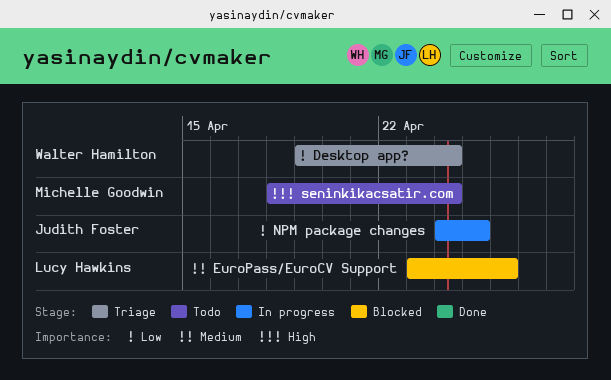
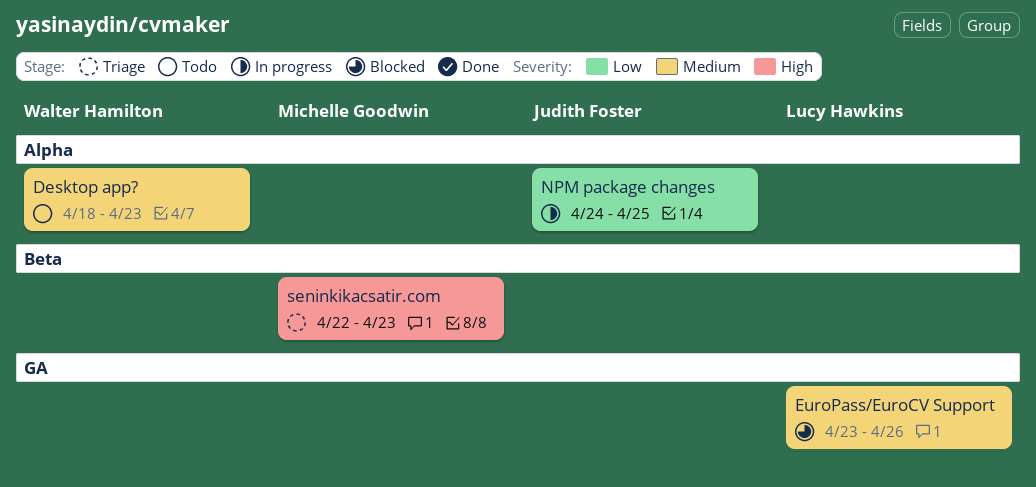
Desktop app?, status: Triage -> Todo
Desktop app?, priority: Low -> Medium
Desktop app?, start: Apr 19 -> Apr 18
Desktop app?, due: Apr 24 -> Apr 23
seninkikacsatir.com, status: Todo -> Triage
seninkikacsatir.com, start: Apr 18 -> Apr 22
seninkikacsatir.com, due: Apr 24 -> Apr 23

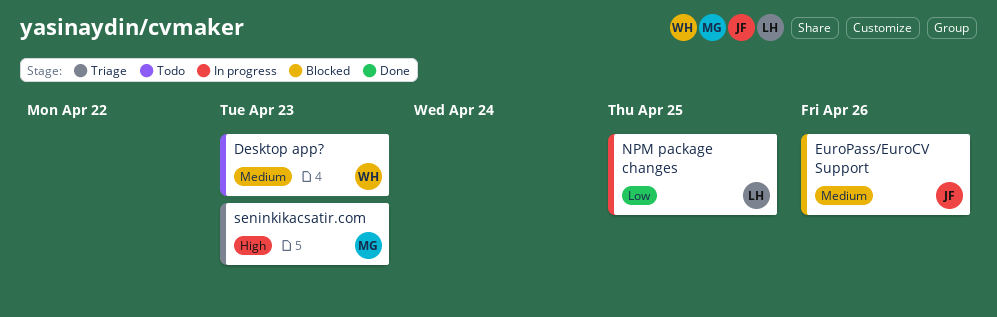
EuroPass/EuroCV Support, owner: Lucy Hawkins -> Judith Foster
NPM package changes, owner: Judith Foster -> Lucy Hawkins

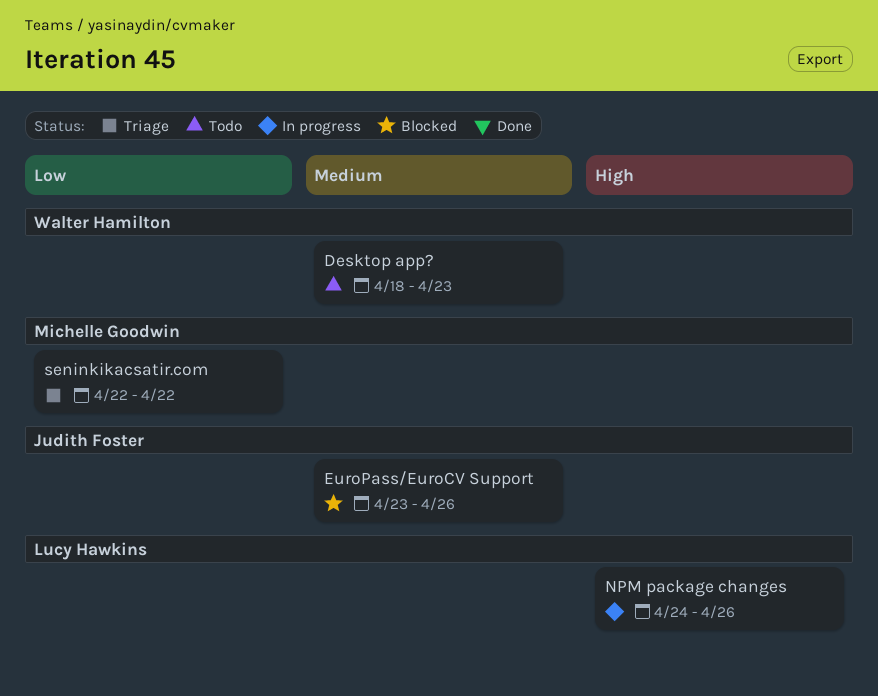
NPM package changes, priority: Low -> High
NPM package changes, due: Apr 25 -> Apr 26
seninkikacsatir.com, priority: High -> Low
seninkikacsatir.com, due: Apr 23 -> Apr 22

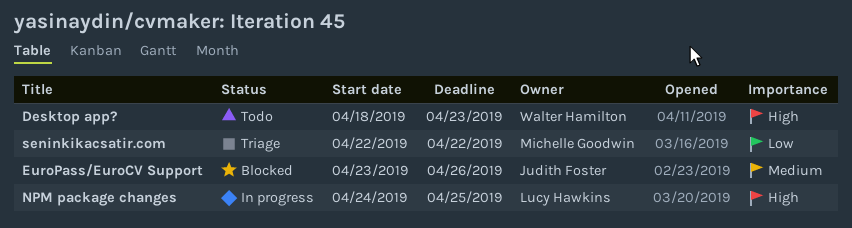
Desktop app?, priority: Medium -> High
NPM package changes, due: Apr 26 -> Apr 25

